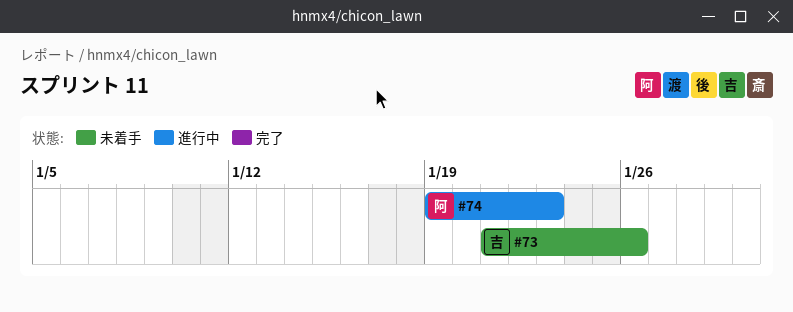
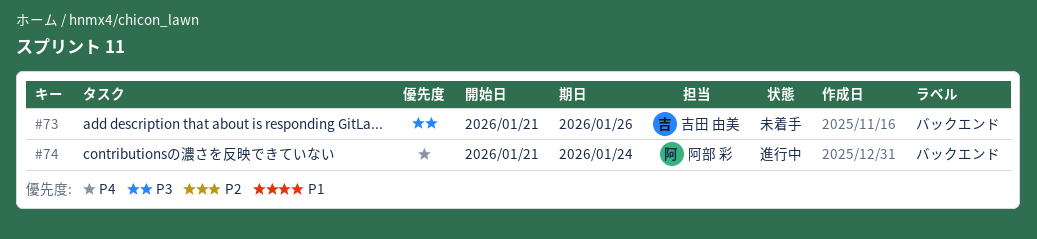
#74, start: Jan 19 -> Jan 21
#74, due: Jan 23 -> Jan 24

